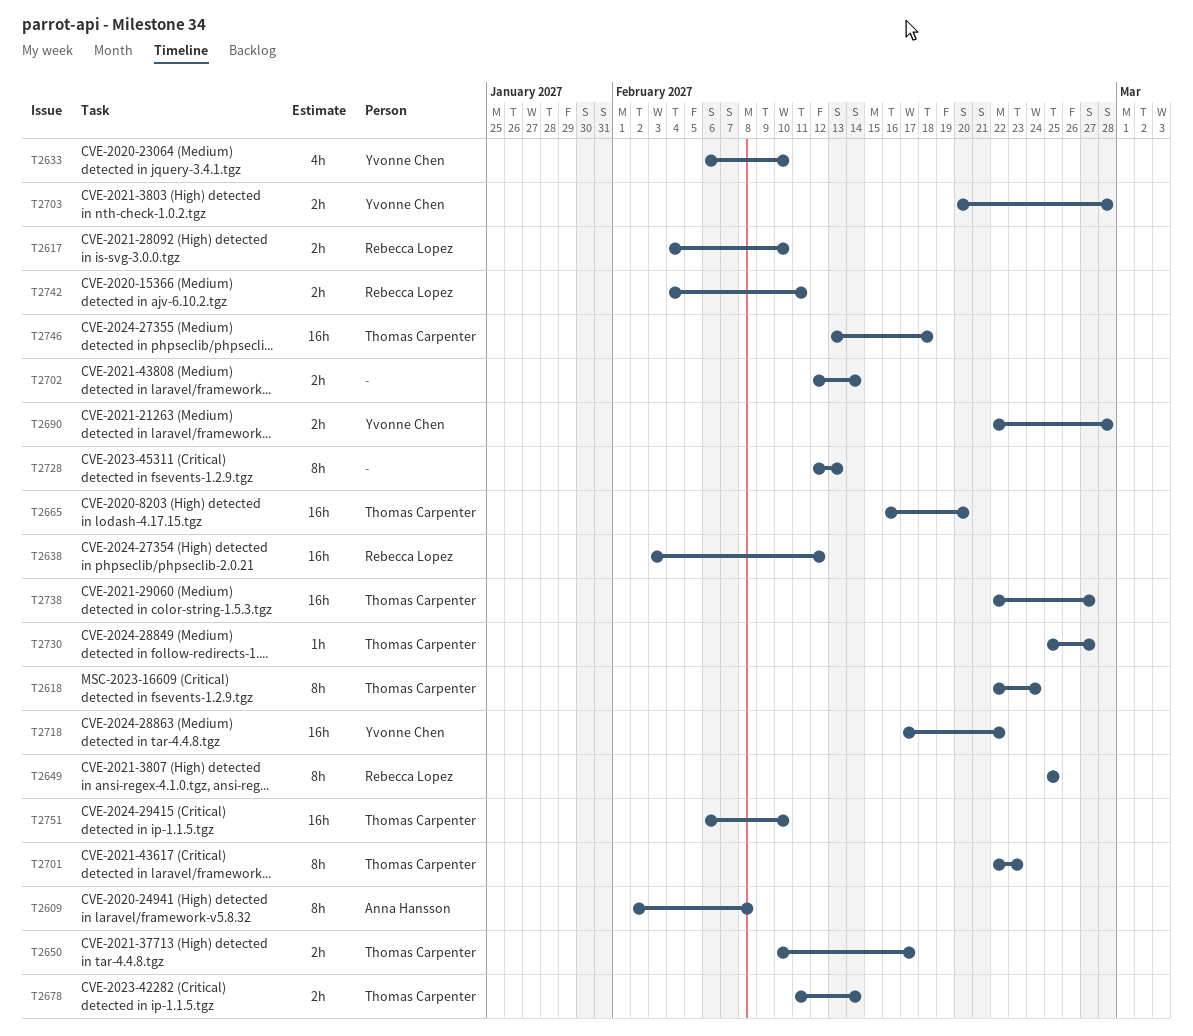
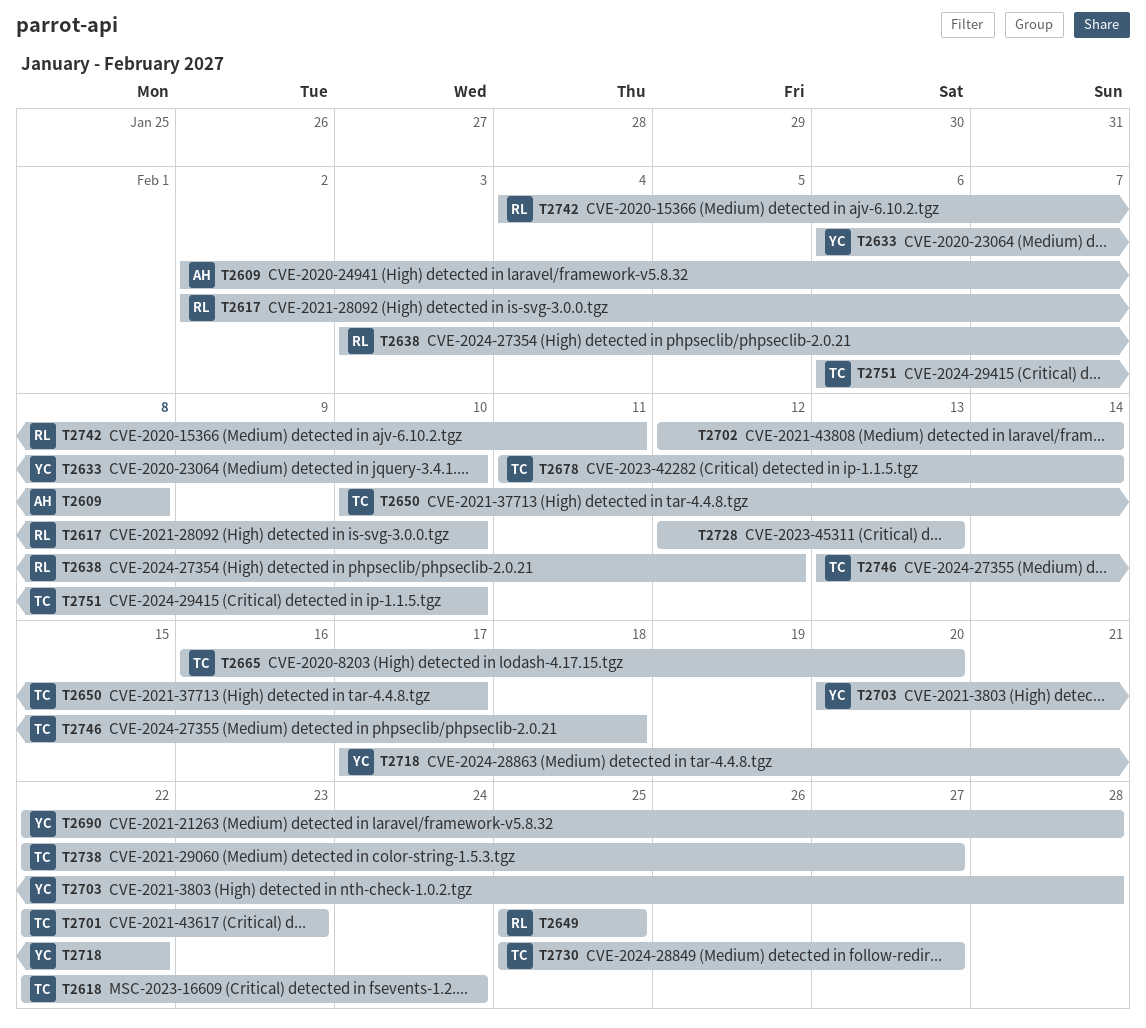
T2617, start: Feb 4 -> Feb 2

